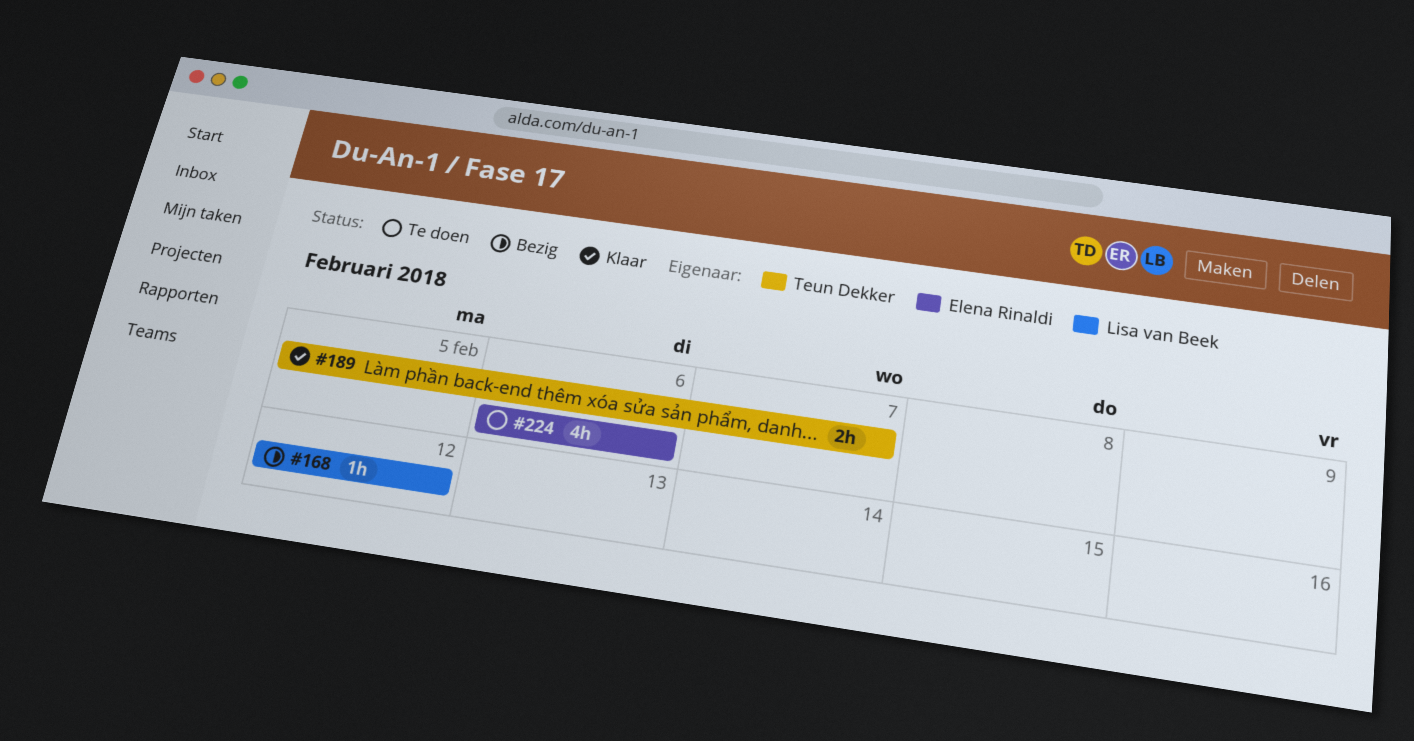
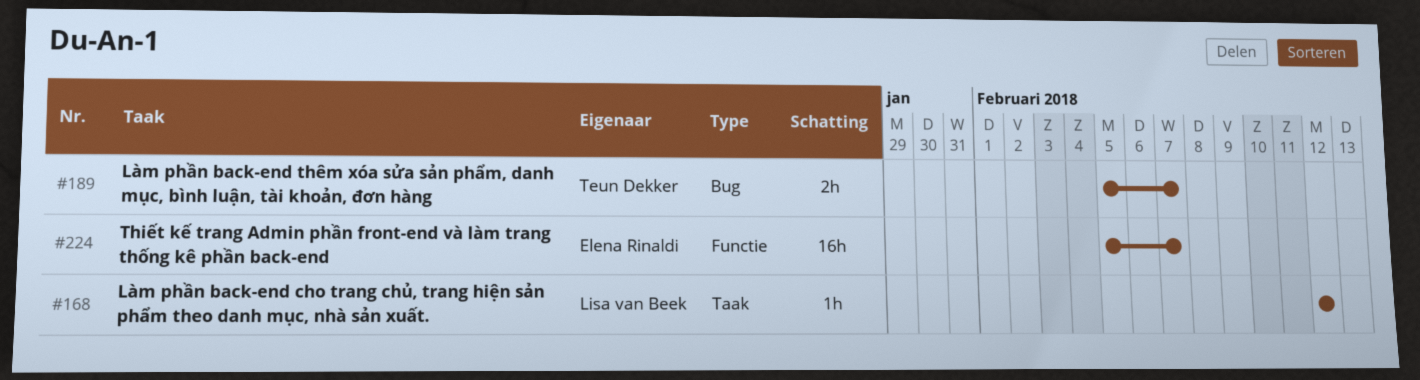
#224, estimate: 4h -> 16h
#224, start: Feb 6 -> Feb 5
#224, due: Feb 6 -> Feb 7

